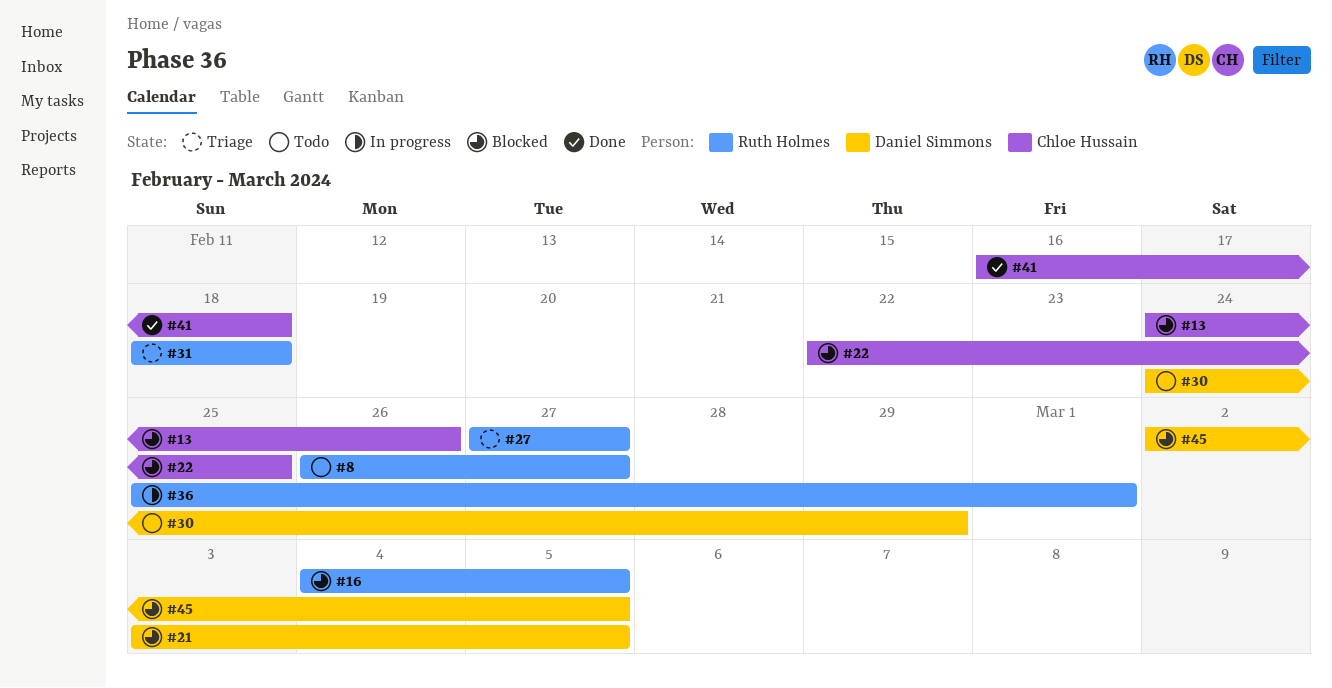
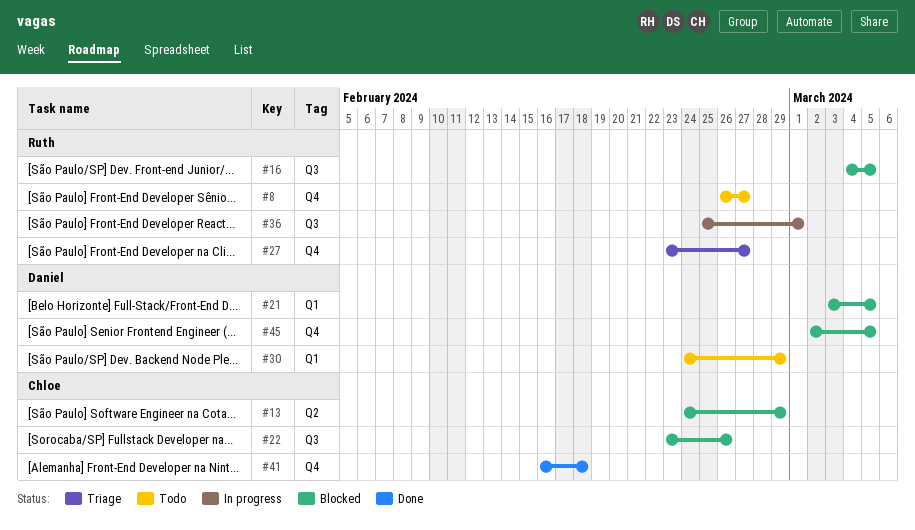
#13, due: Feb 26 -> Feb 29
#22, start: Feb 22 -> Feb 23
#22, due: Feb 25 -> Feb 26
#27, start: Feb 27 -> Feb 23
#31: present -> none

